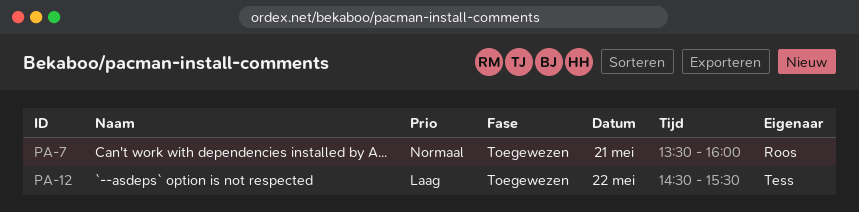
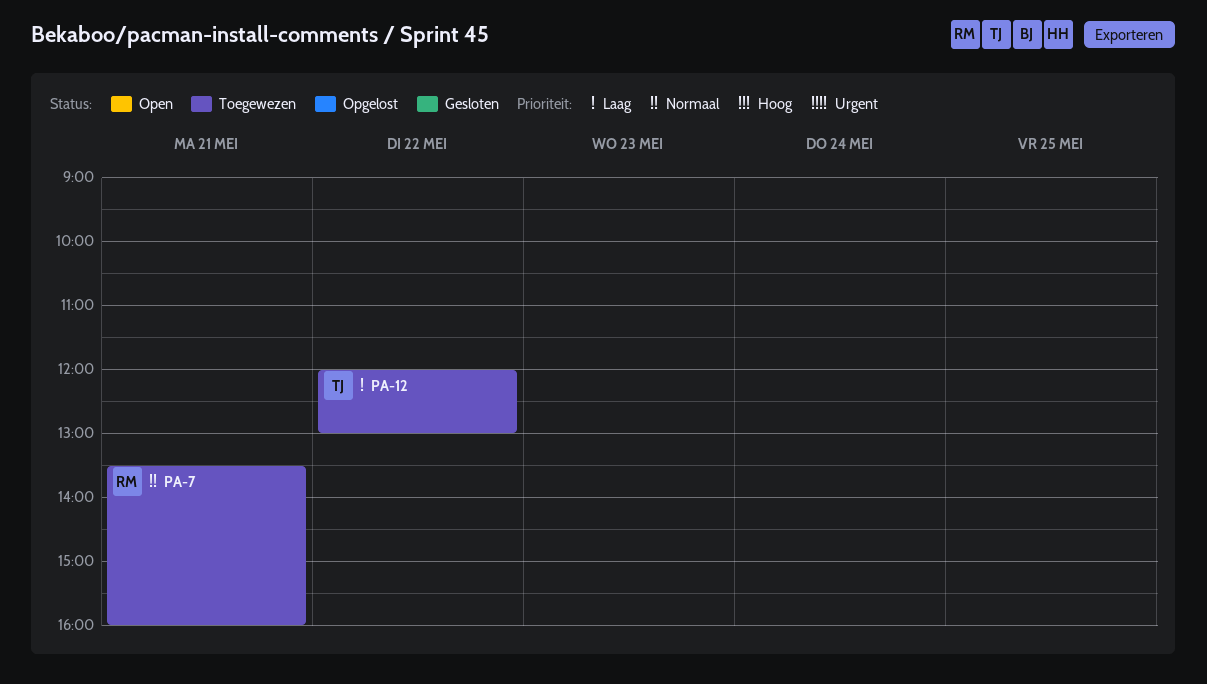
PA-12, begins: 14:30 -> 12:00
PA-12, ends: 15:30 -> 13:00

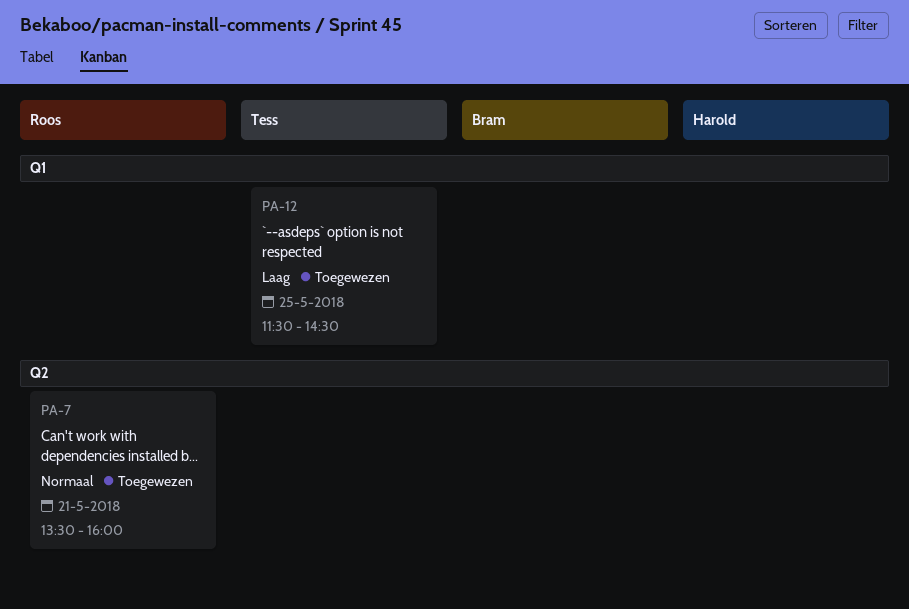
PA-12, day: May 22 -> May 25
PA-12, begins: 12:00 -> 11:30
PA-12, ends: 13:00 -> 14:30

